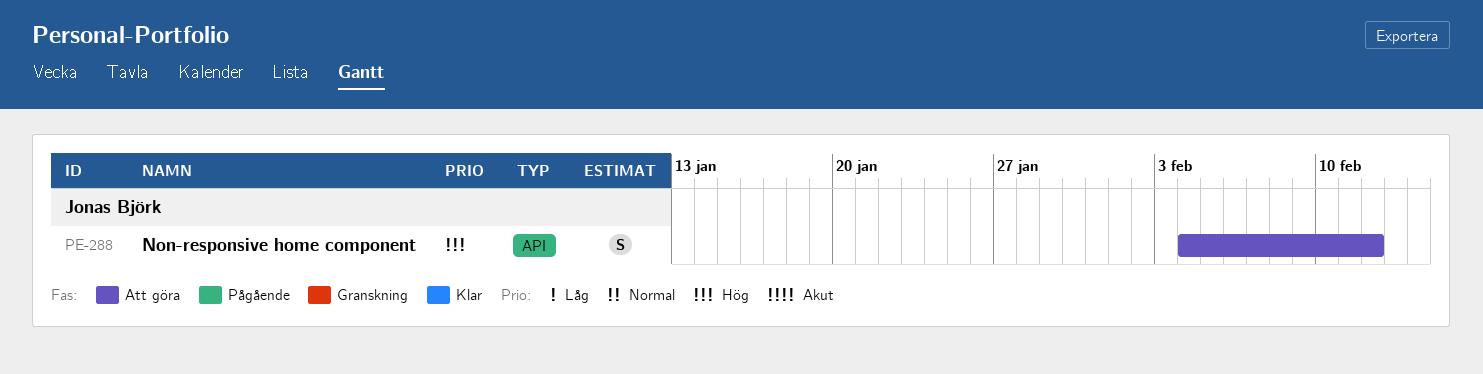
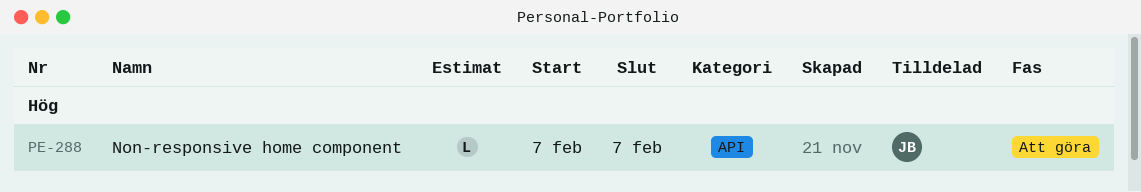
PE-288, estimate: S -> L
PE-288, start: Feb 4 -> Feb 7
PE-288, due: Feb 12 -> Feb 7

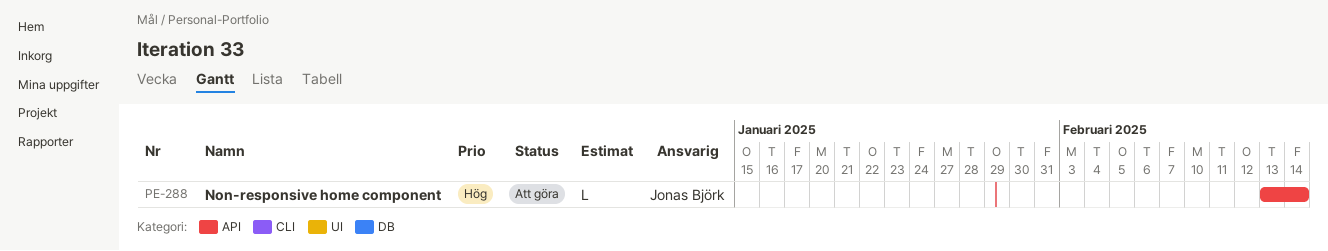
PE-288, start: Feb 7 -> Feb 13
PE-288, due: Feb 7 -> Feb 14

